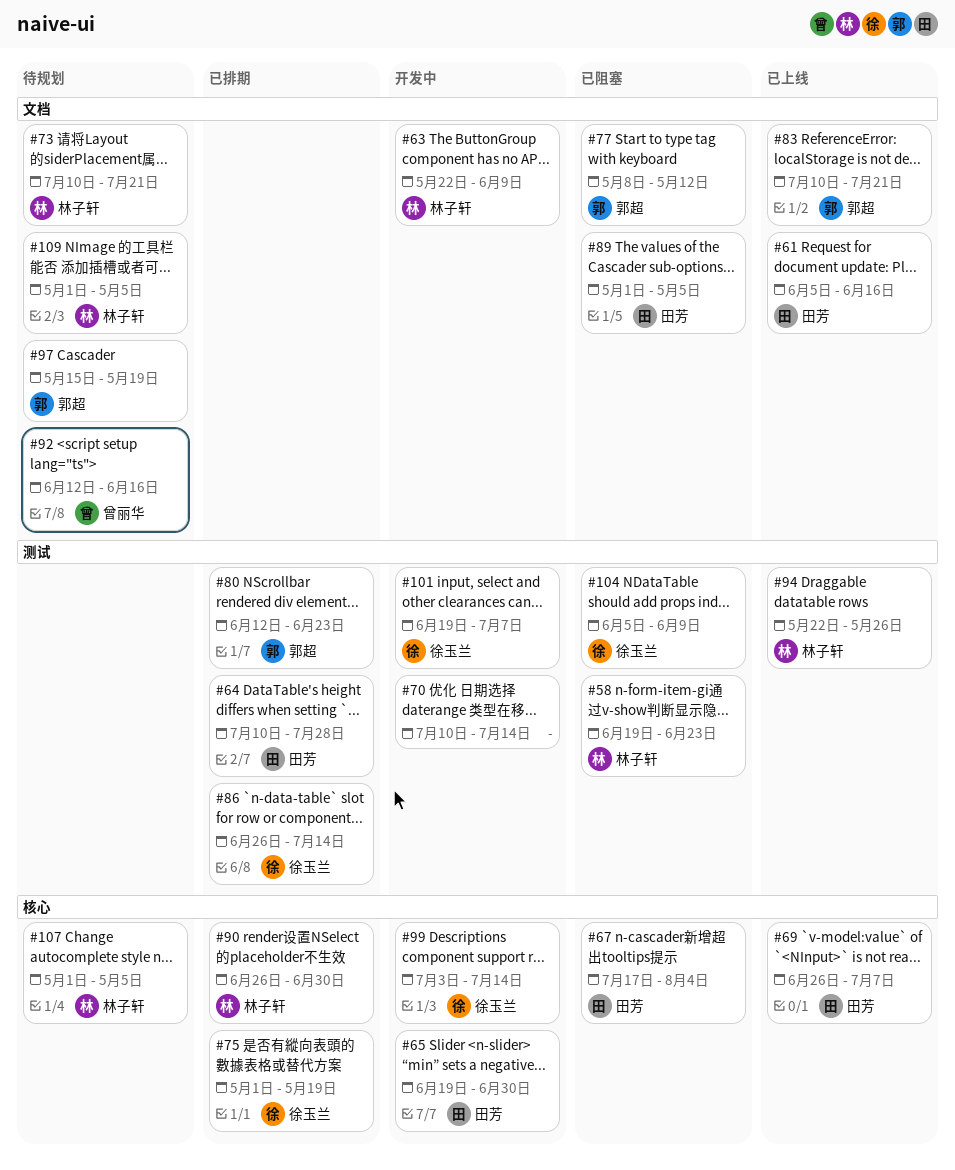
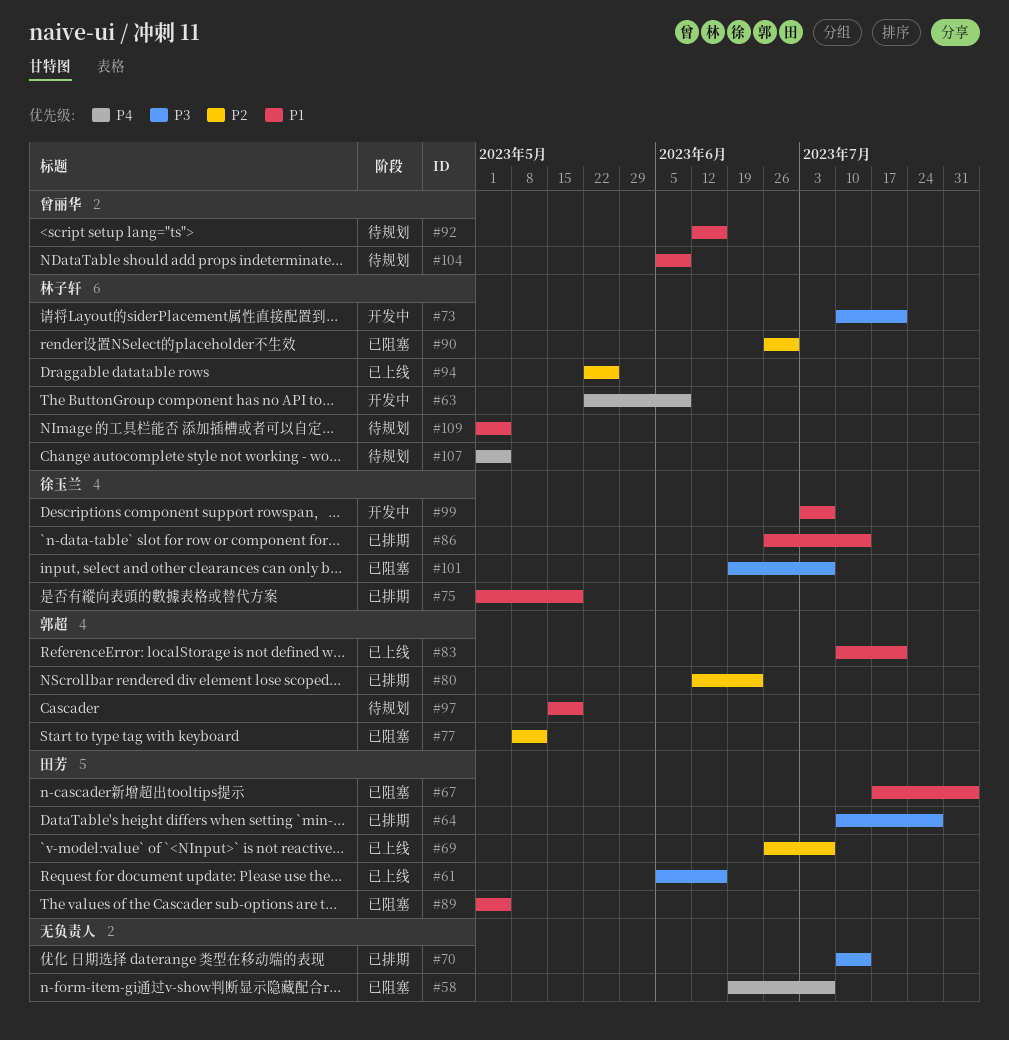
#58, owner: 林子轩 -> none
#58, due: Jun 23 -> Jul 7
#65: present -> none
#70, status: 开发中 -> 已排期
#73, status: 待规划 -> 开发中
#90, status: 已排期 -> 已阻塞
#99, due: Jul 14 -> Jul 7
#101, status: 开发中 -> 已阻塞
#104, status: 已阻塞 -> 待规划
#104, owner: 徐玉兰 -> 曾丽华

